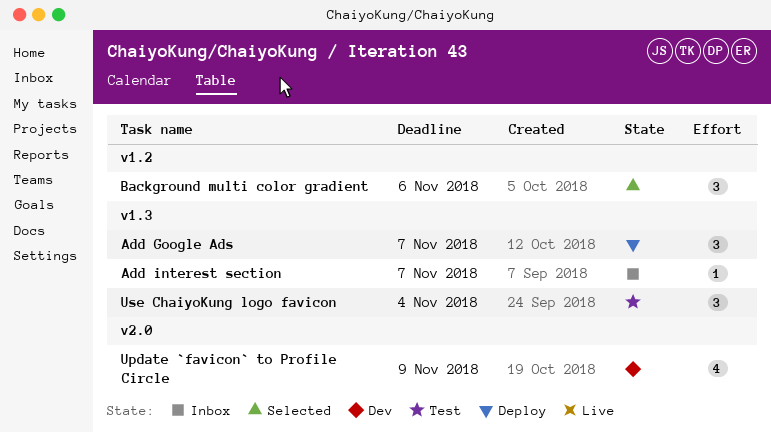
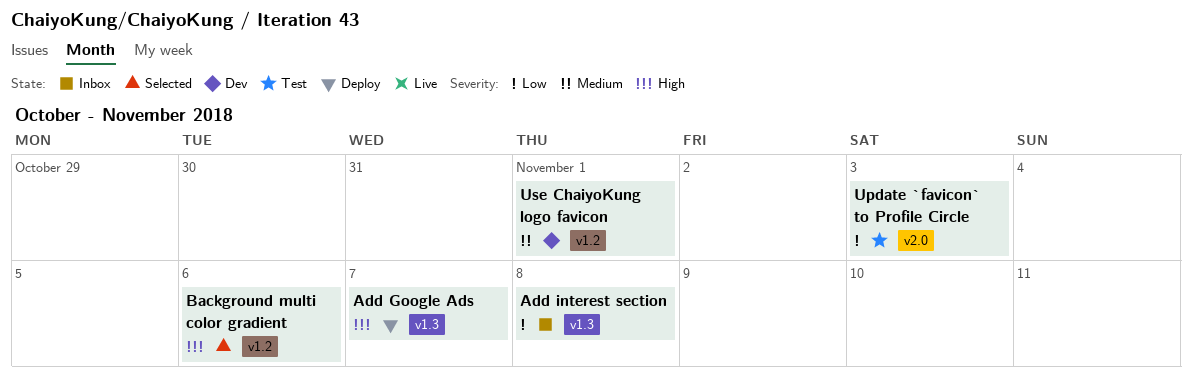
Add interest section, due: Nov 7 -> Nov 8
Update `favicon` to Profile Circle, status: Dev -> Test
Update `favicon` to Profile Circle, due: Nov 9 -> Nov 3
Use ChaiyoKung logo favicon, status: Test -> Dev
Use ChaiyoKung logo favicon, label: v1.3 -> v1.2
Use ChaiyoKung logo favicon, due: Nov 4 -> Nov 1

